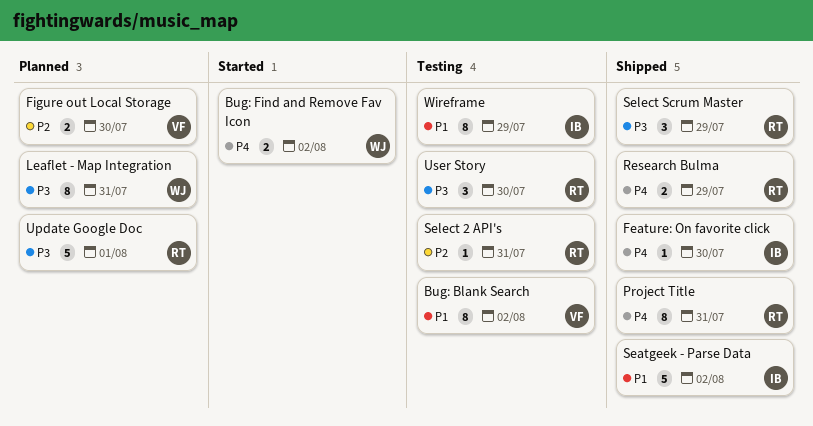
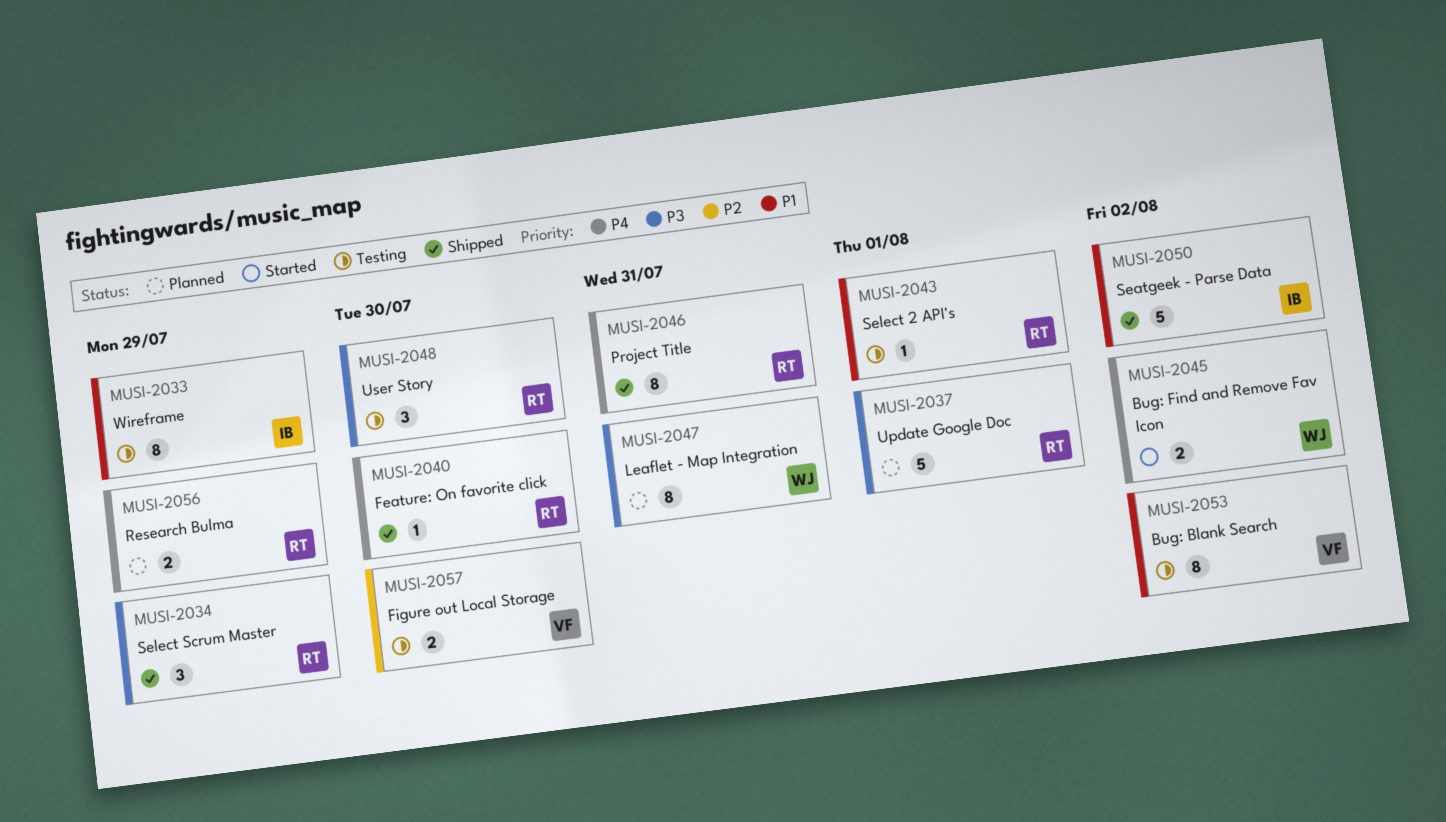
Feature: On favorite click, owner: IB -> RT
Figure out Local Storage, status: Planned -> Testing
Research Bulma, status: Shipped -> Planned
Select 2 API's, priority: P2 -> P1
Select 2 API's, due: Jul 31 -> Aug 1

